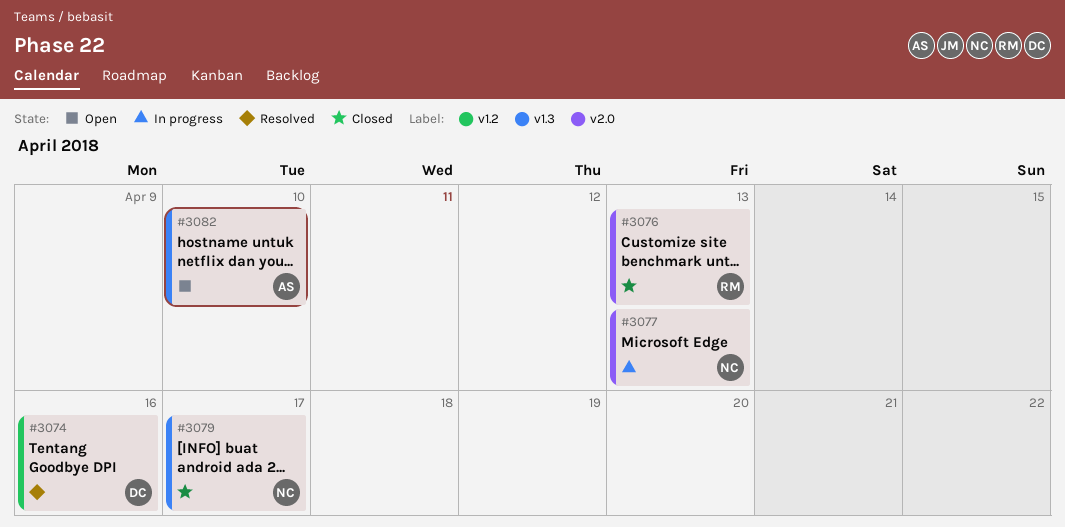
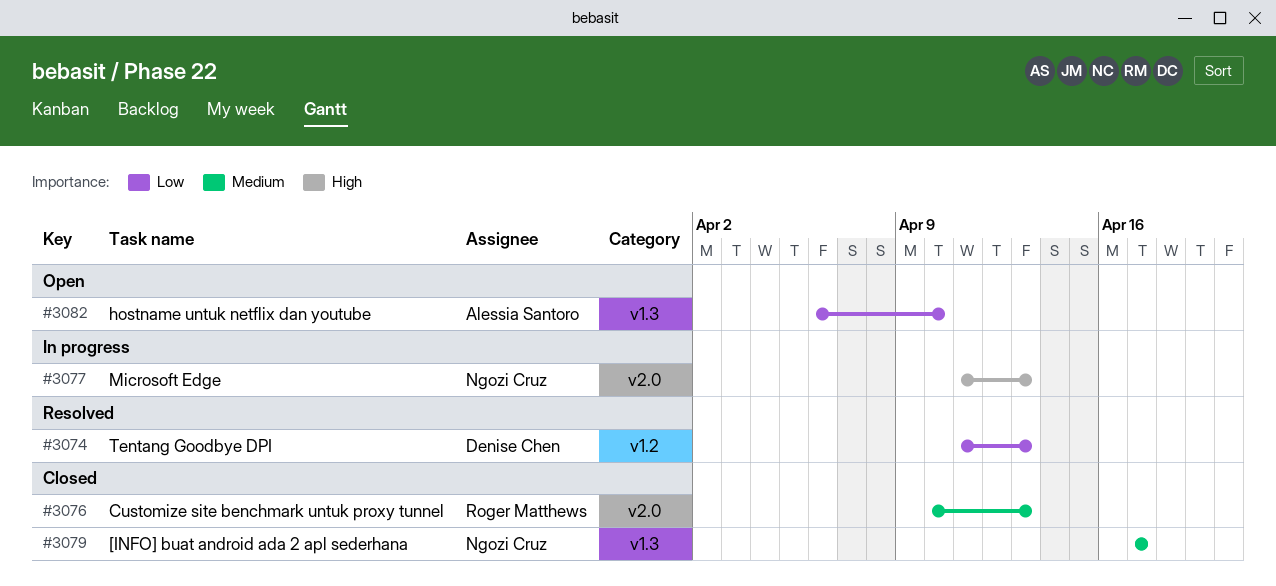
#3074, due: Apr 16 -> Apr 13

